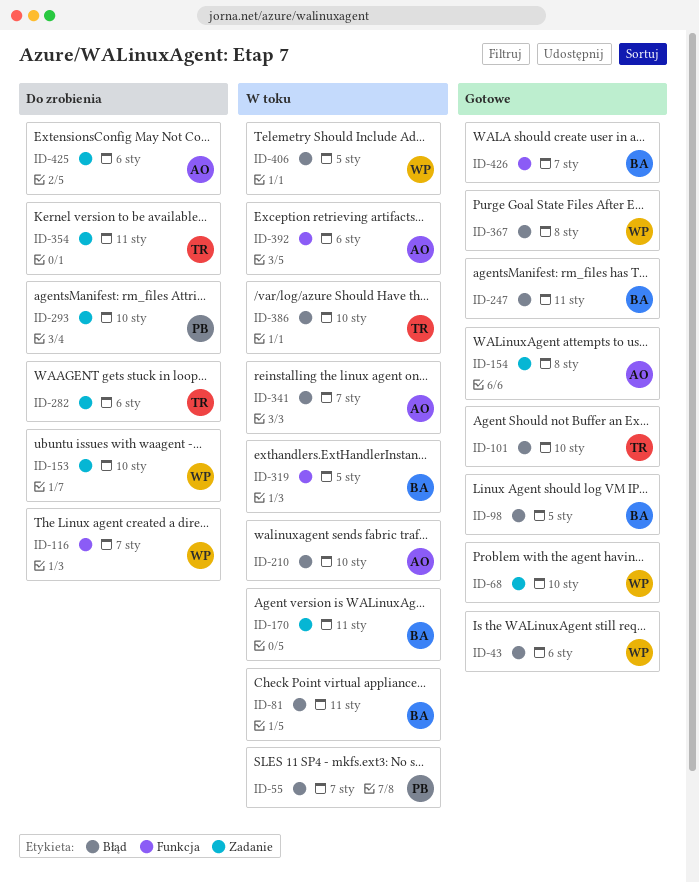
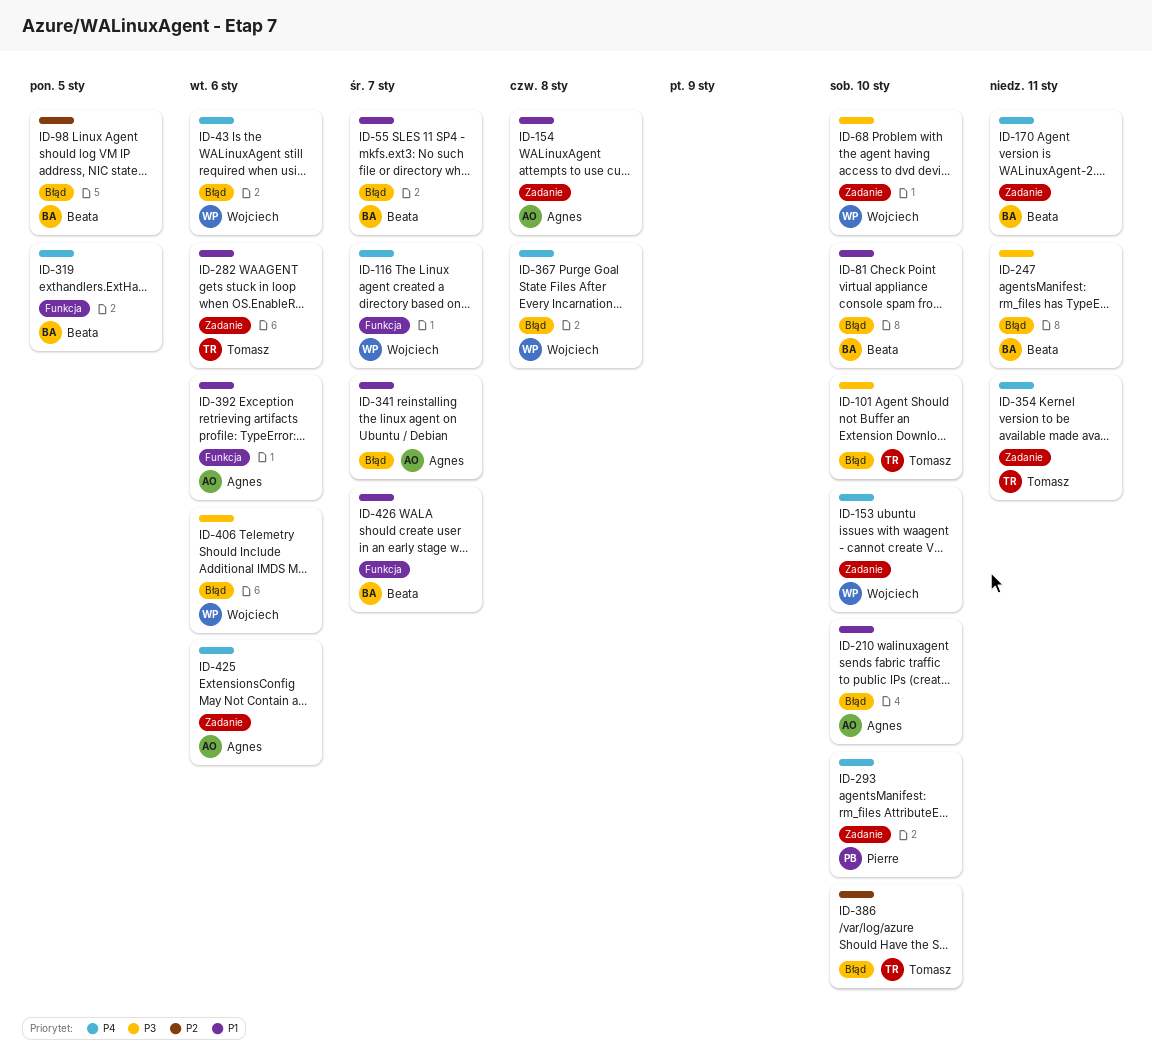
ID-55, owner: Pierre -> Beata
ID-81, due: Jan 11 -> Jan 10
ID-406, due: Jan 5 -> Jan 6

